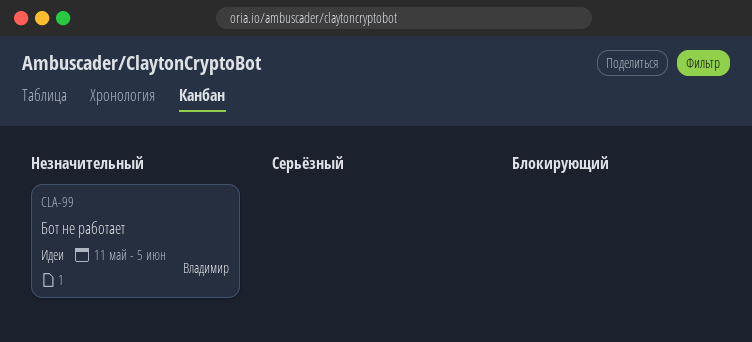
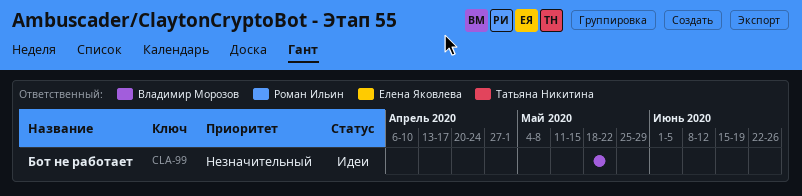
CLA-99, start: May 11 -> May 18
CLA-99, due: Jun 5 -> May 22

